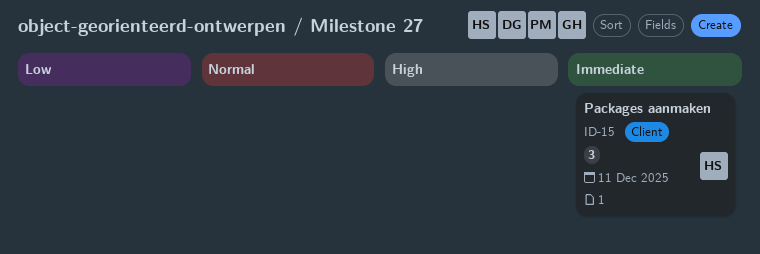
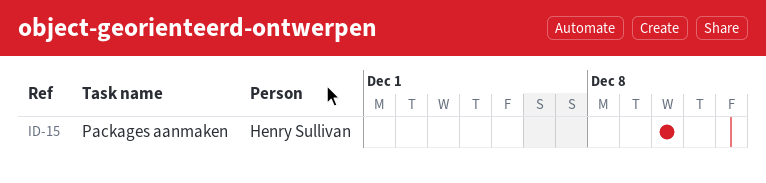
ID-15, due: Dec 11 -> Dec 10

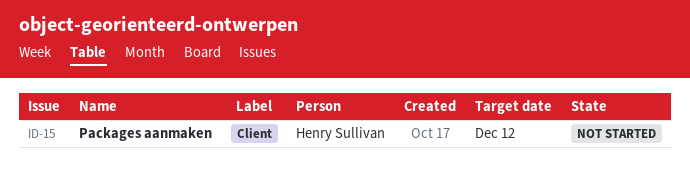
ID-15, due: Dec 10 -> Dec 12

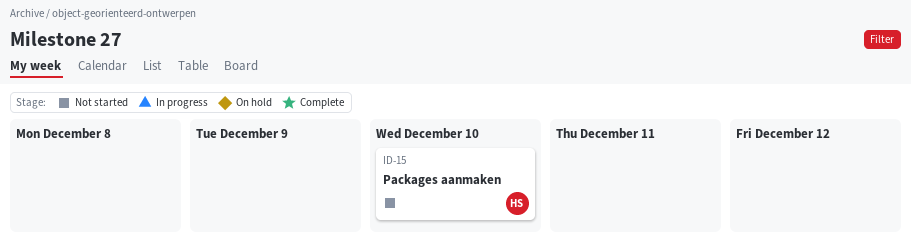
ID-15, due: Dec 12 -> Dec 10

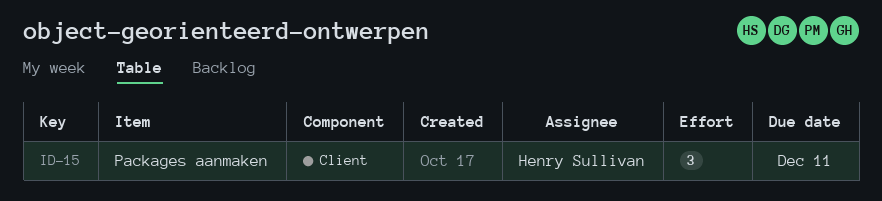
ID-15, due: Dec 10 -> Dec 11

